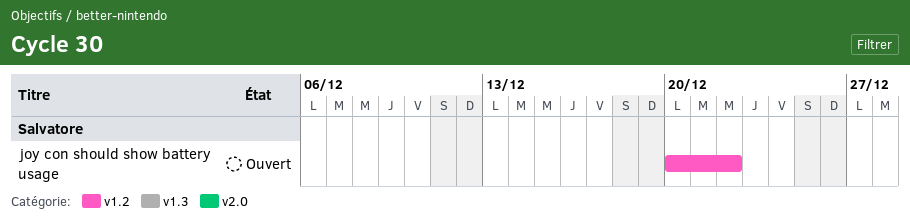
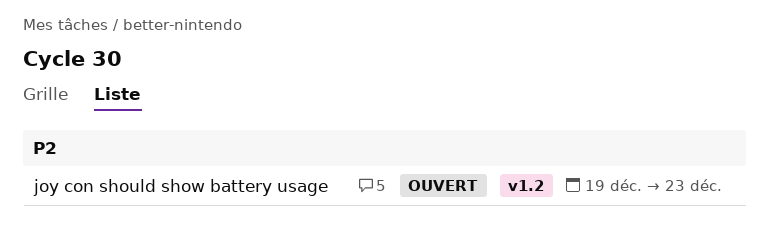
joy con should show battery usage, start: Dec 20 -> Dec 19
joy con should show battery usage, due: Dec 22 -> Dec 23

